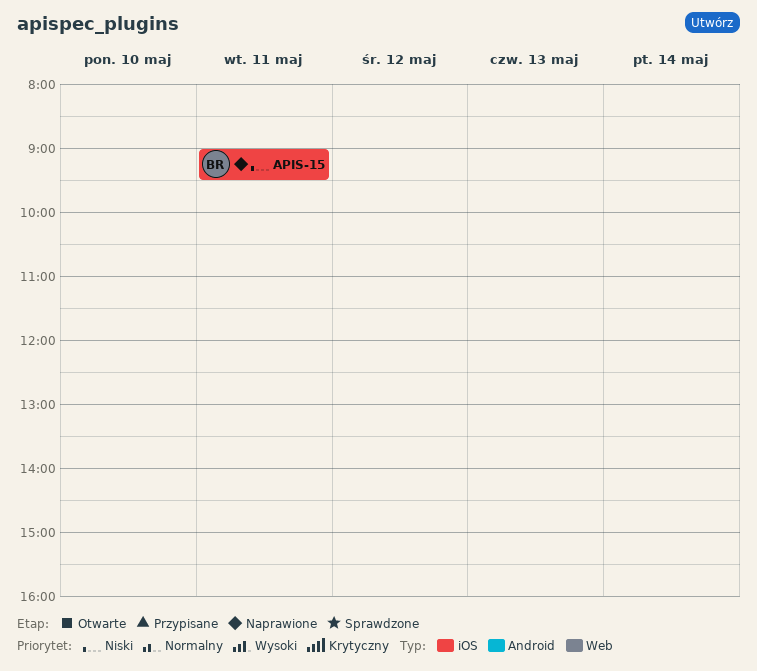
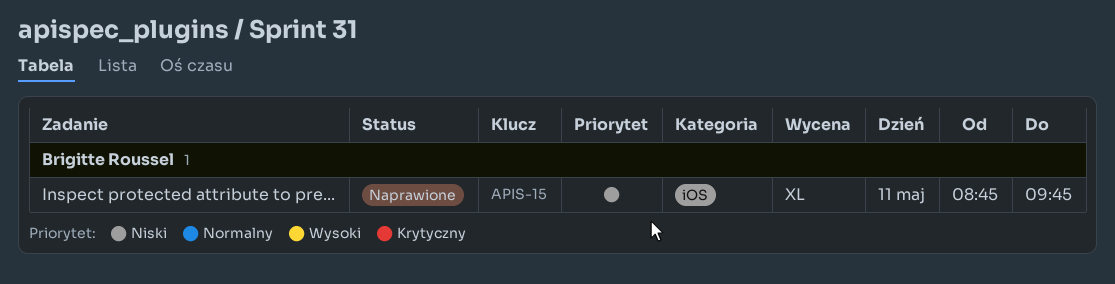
APIS-15, begins: 09:00 -> 08:45
APIS-15, ends: 09:30 -> 09:45

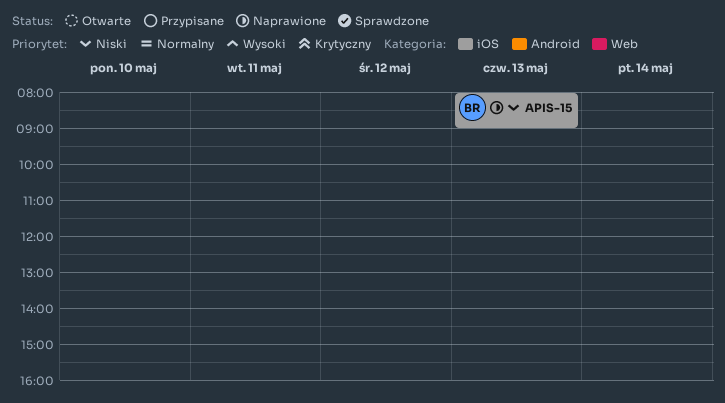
APIS-15, day: May 11 -> May 13
APIS-15, begins: 08:45 -> 08:00
APIS-15, ends: 09:45 -> 09:00

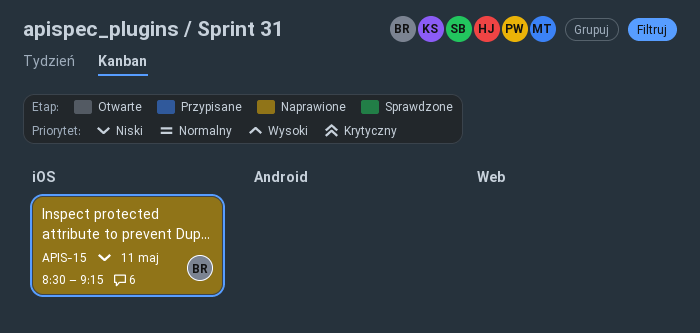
APIS-15, day: May 13 -> May 11
APIS-15, begins: 08:00 -> 08:30
APIS-15, ends: 09:00 -> 09:15

